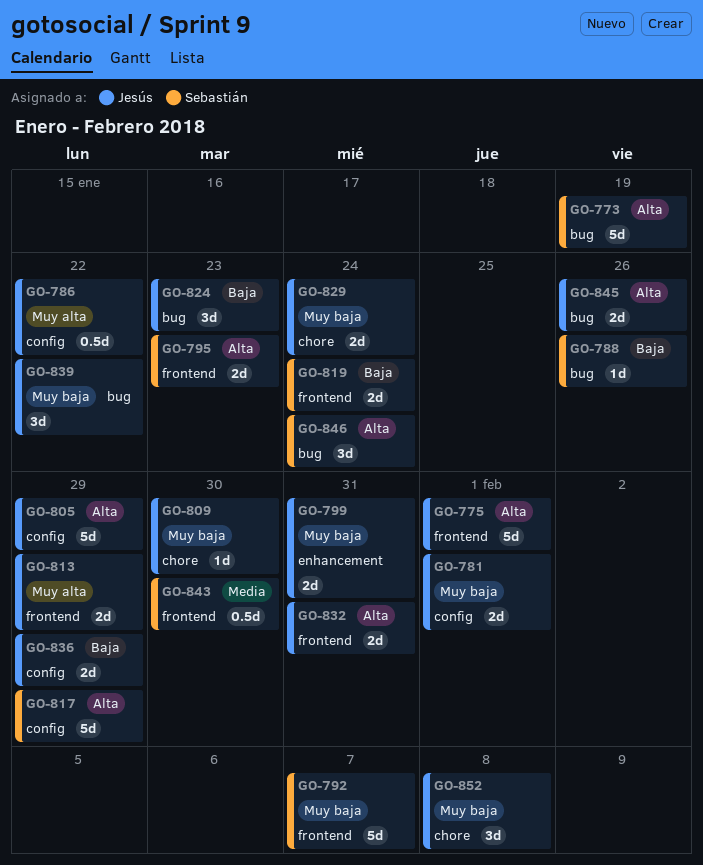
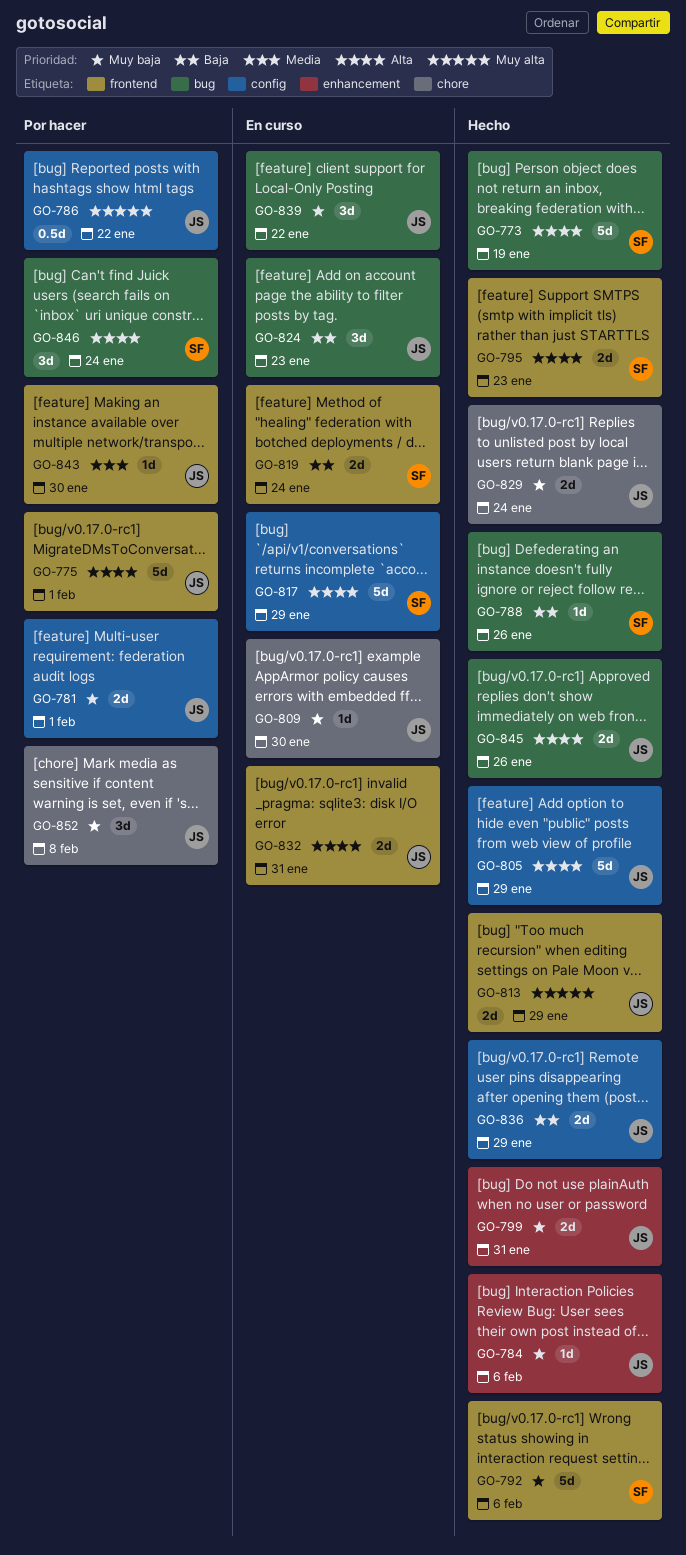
GO-784: none -> present
GO-792, due: Feb 7 -> Feb 6
GO-843, owner: Sebastián -> Jesús
GO-843, estimate: 0.5d -> 1d

